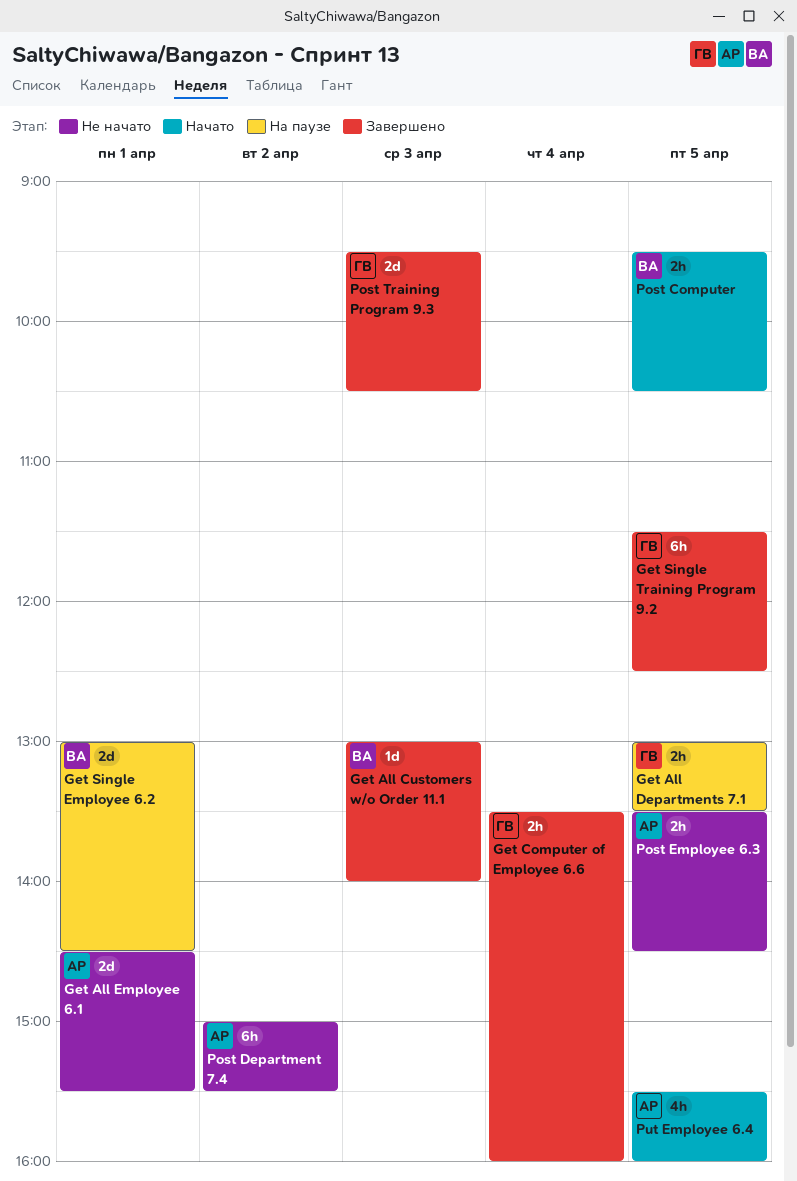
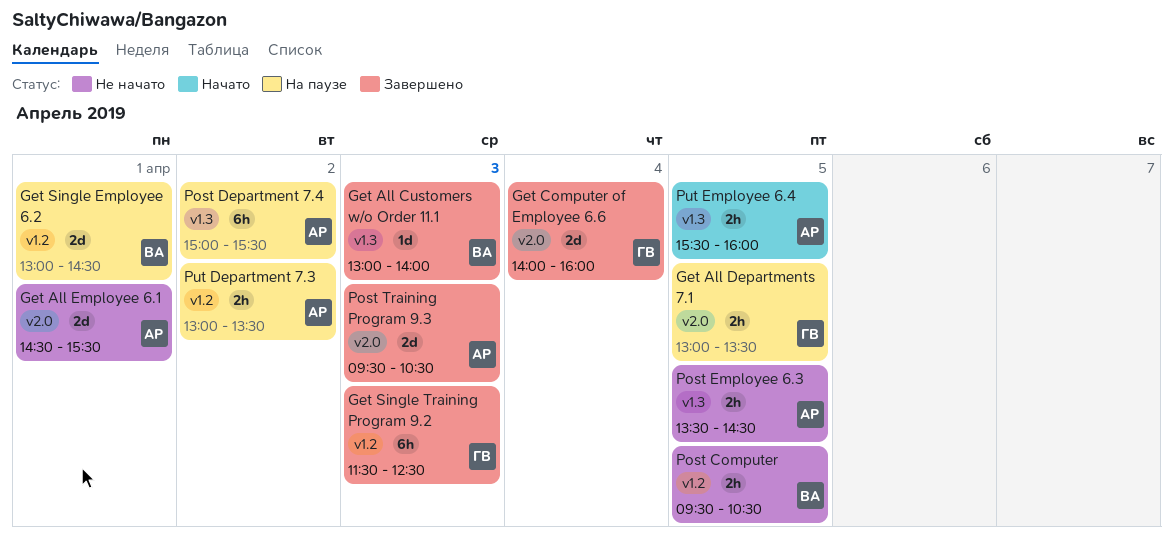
Get Computer of Employee 6.6, estimate: 2h -> 2d
Get Computer of Employee 6.6, begins: 13:30 -> 14:00
Get Single Training Program 9.2, day: Apr 5 -> Apr 3
Post Computer, status: Начато -> Не начато
Post Department 7.4, status: Не начато -> На паузе
Post Training Program 9.3, owner: ГВ -> АР
Put Department 7.3: none -> present
Put Employee 6.4, estimate: 4h -> 2h

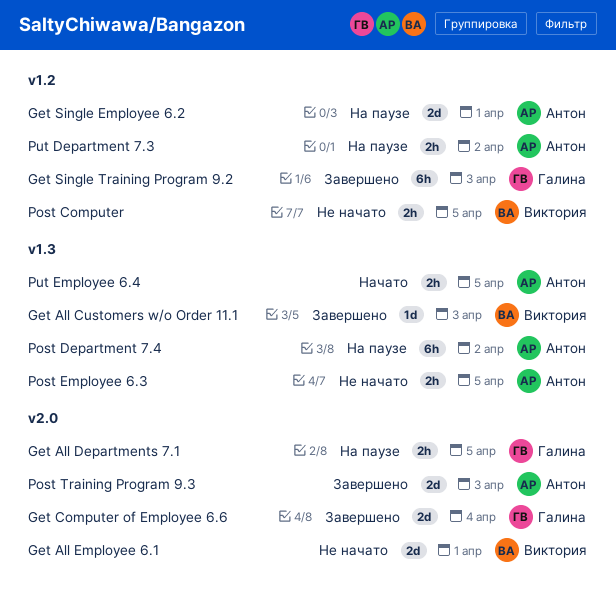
Get All Employee 6.1, owner: Антон -> Виктория
Get Single Employee 6.2, owner: Виктория -> Антон

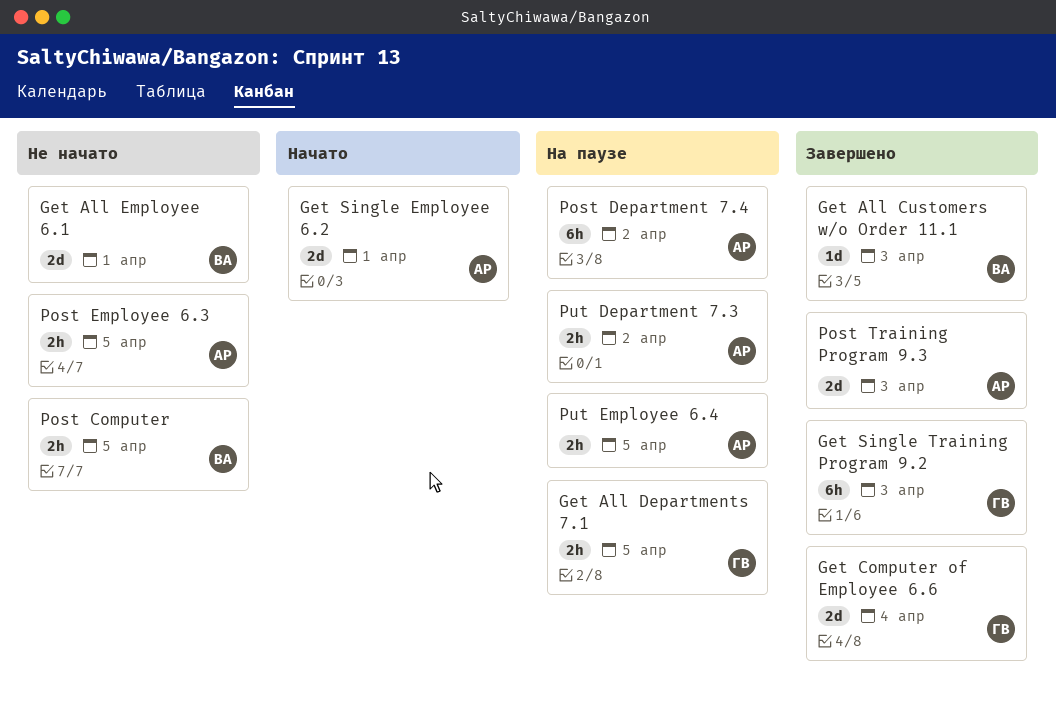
Get Single Employee 6.2, status: На паузе -> Начато
Put Employee 6.4, status: Начато -> На паузе

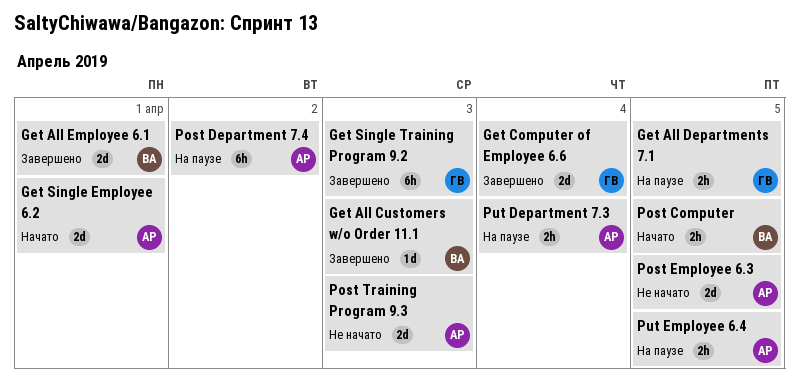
Get All Employee 6.1, status: Не начато -> Завершено
Post Computer, status: Не начато -> Начато
Post Employee 6.3, estimate: 2h -> 2d
Post Training Program 9.3, status: Завершено -> Не начато
Put Department 7.3, day: Apr 2 -> Apr 4

